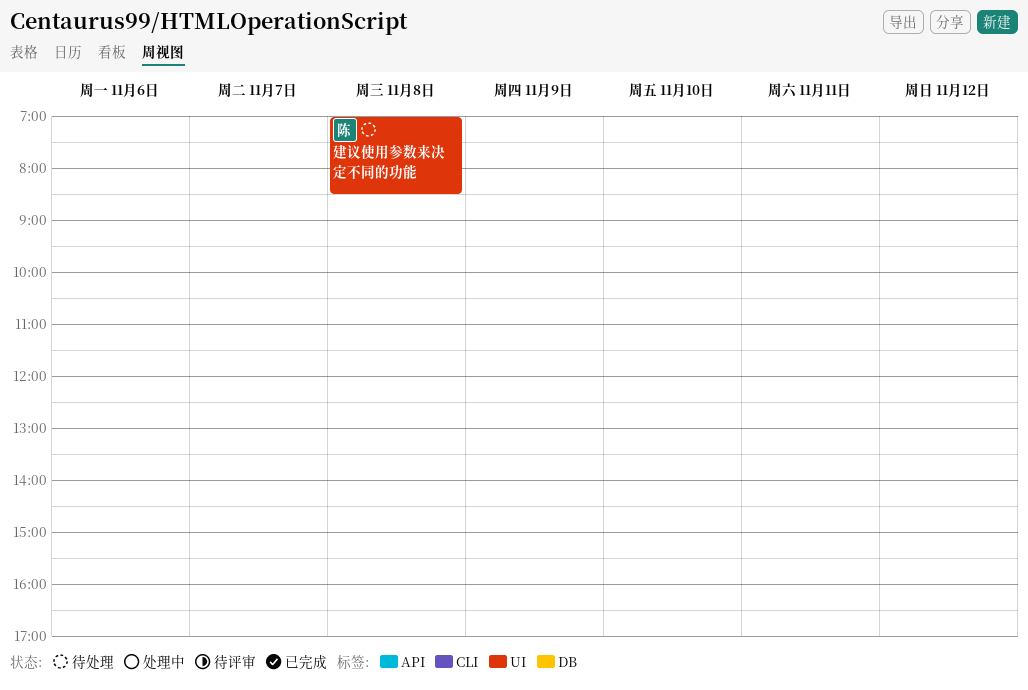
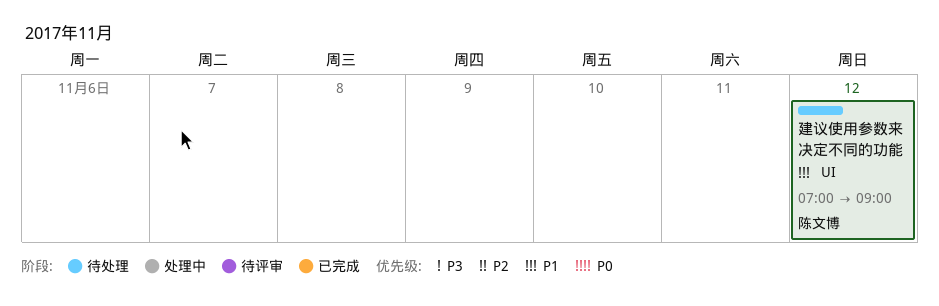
建议使用参数来决定不同的功能, day: Nov 8 -> Nov 12
建议使用参数来决定不同的功能, ends: 08:30 -> 09:00

